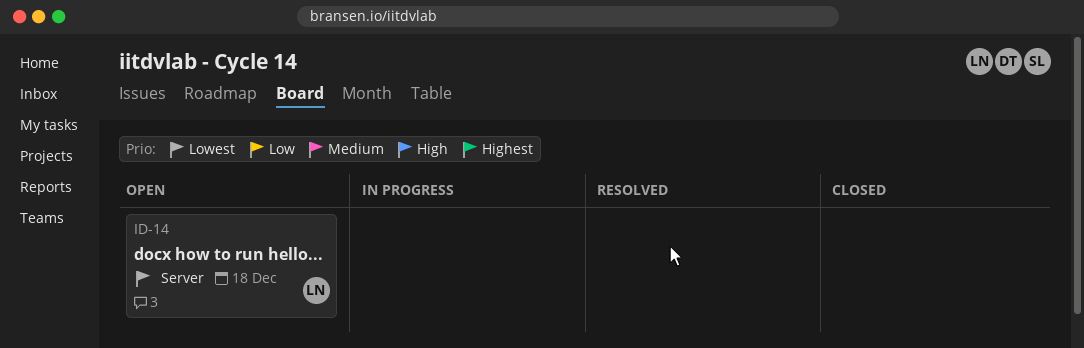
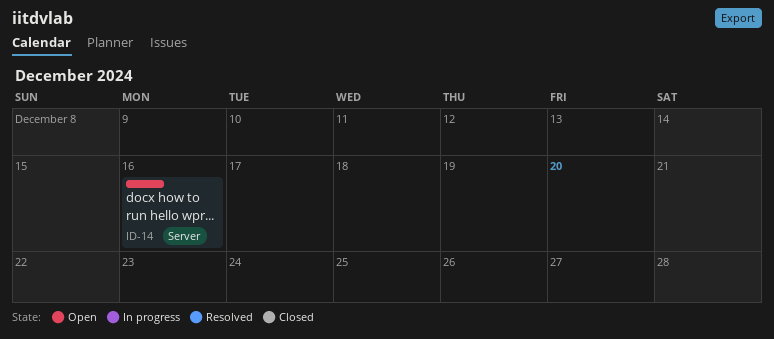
ID-14, due: Dec 18 -> Dec 16

